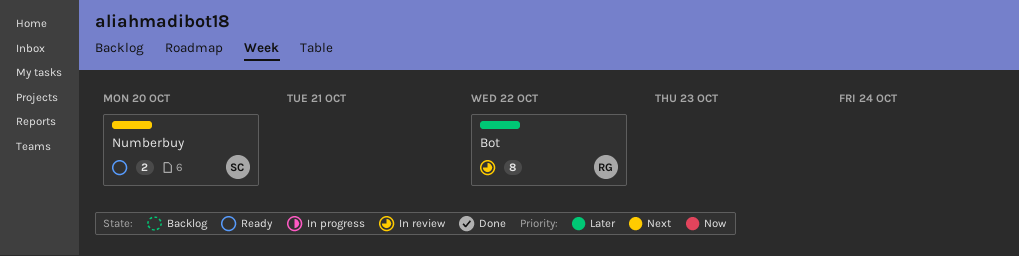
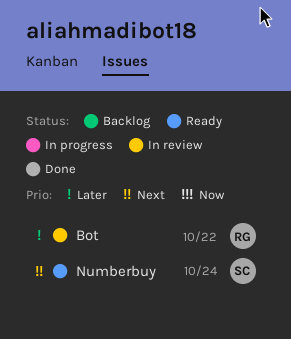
Numberbuy, due: Oct 20 -> Oct 24

